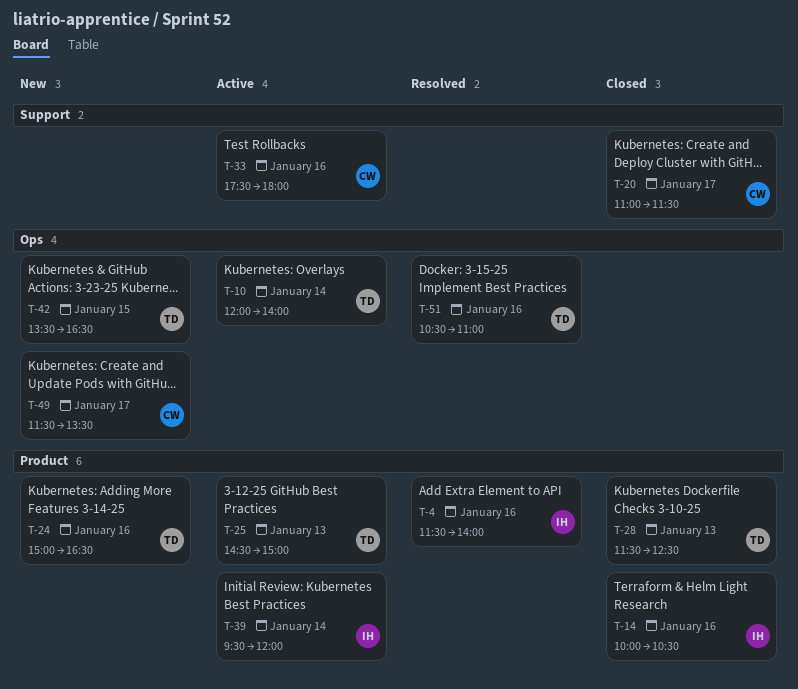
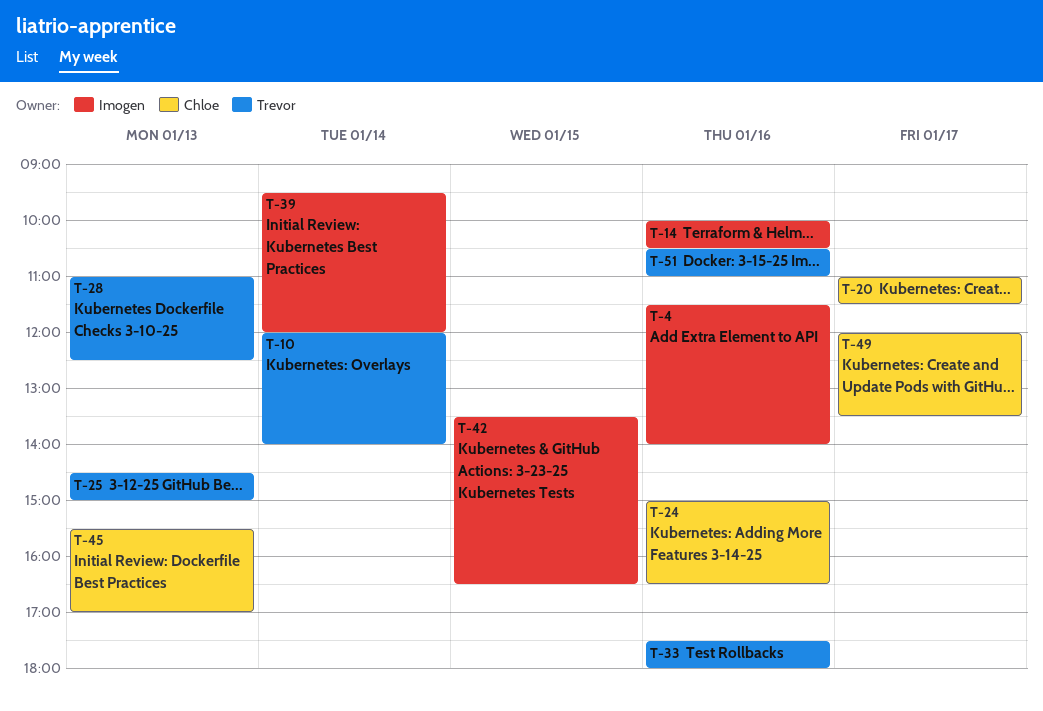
T-24, owner: Trevor -> Chloe
T-28, begins: 11:30 -> 11:00
T-33, owner: Chloe -> Trevor
T-42, owner: Trevor -> Imogen
T-45: none -> present
T-49, begins: 11:30 -> 12:00

